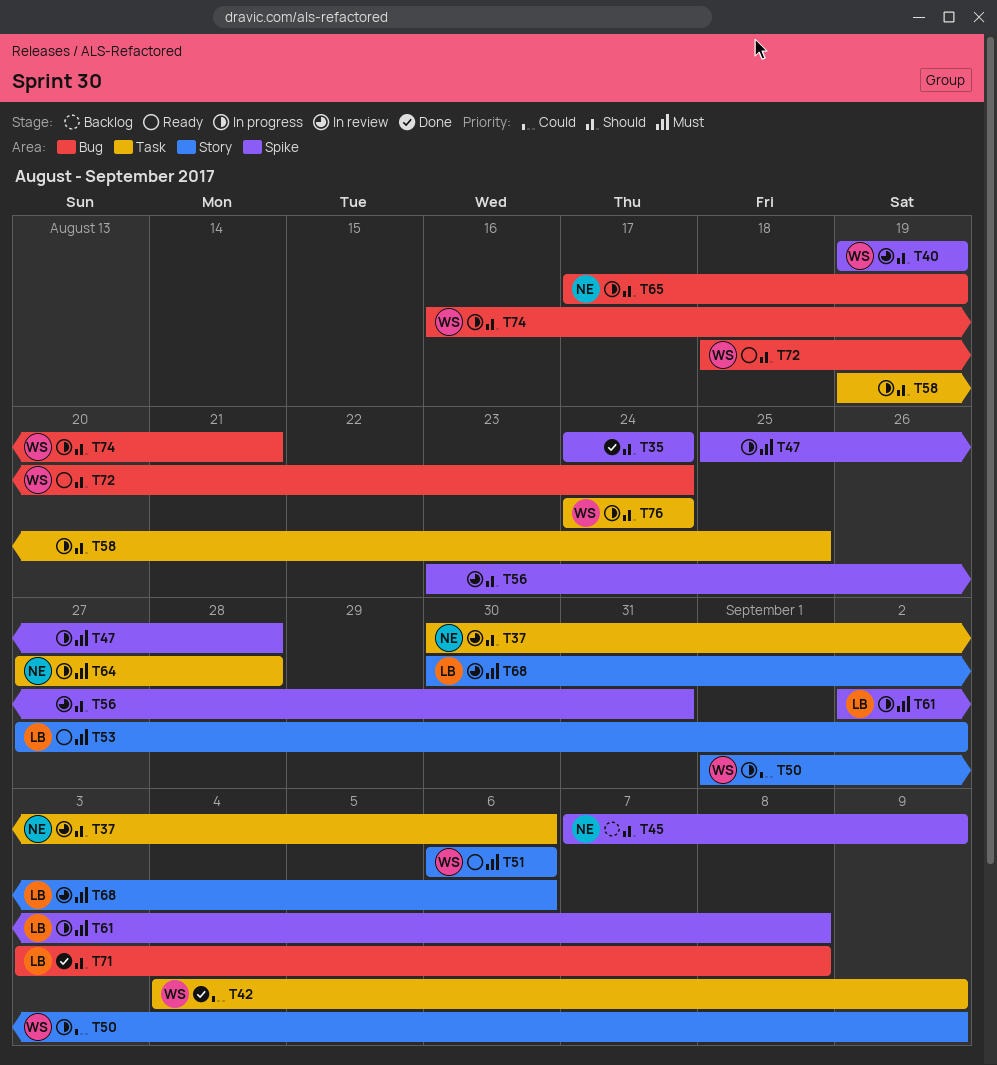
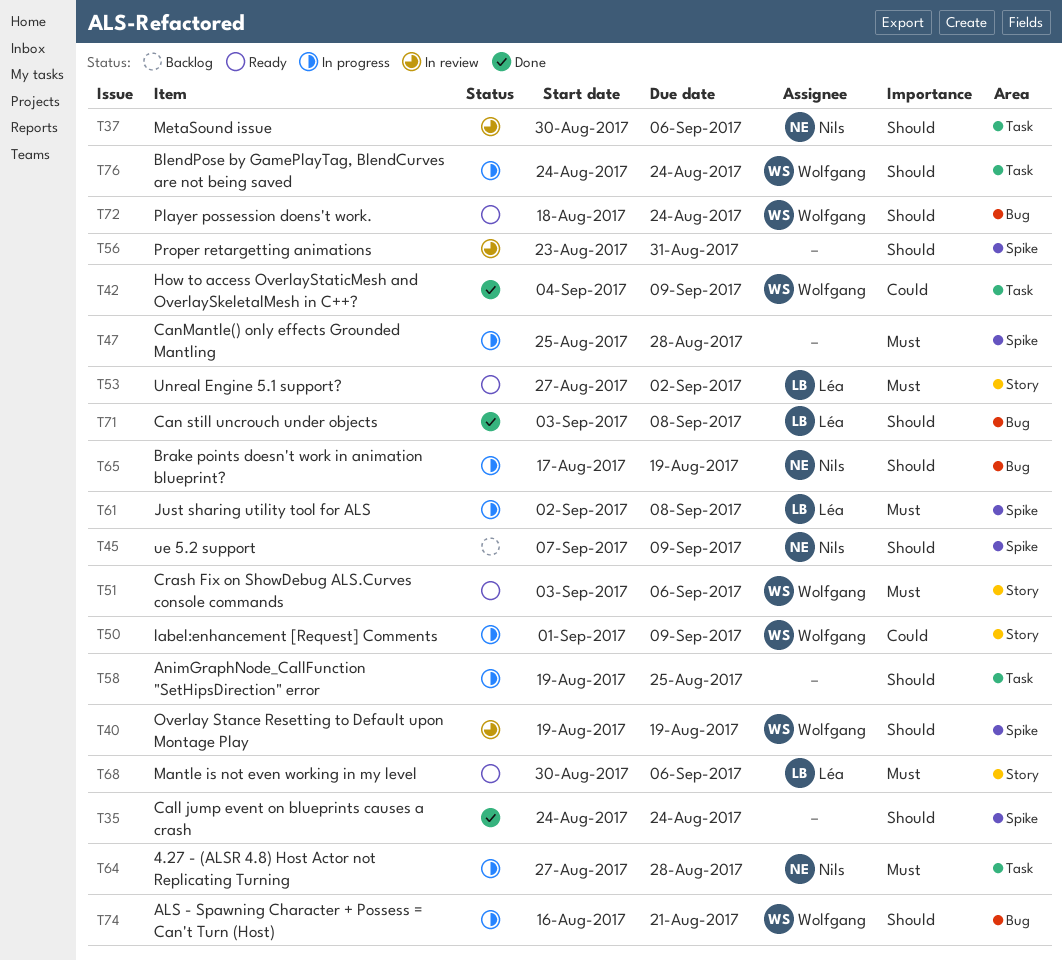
T51, start: Sep 6 -> Sep 3
T68, status: In review -> Ready

